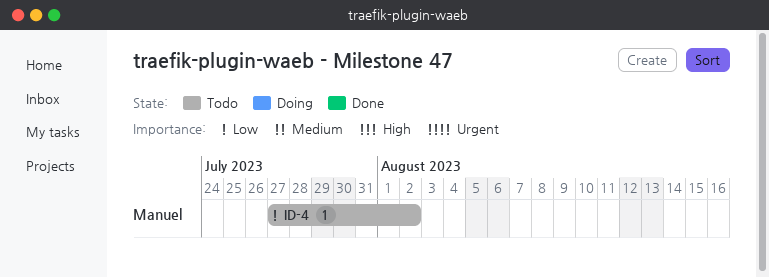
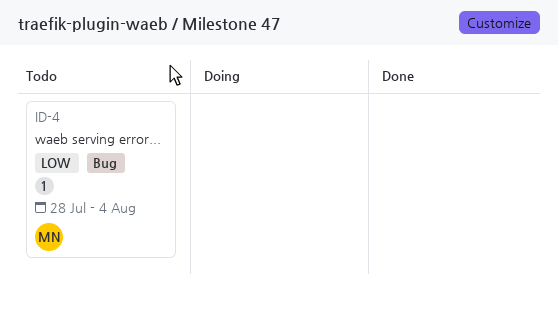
ID-4, start: Jul 27 -> Jul 28
ID-4, due: Aug 2 -> Aug 4

